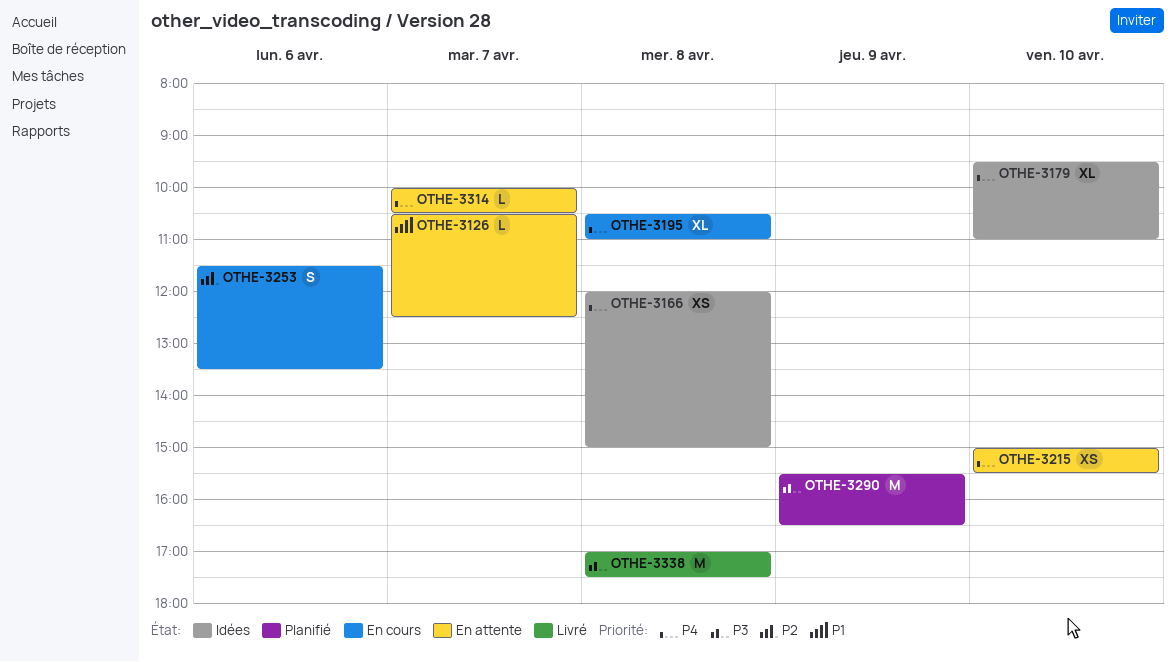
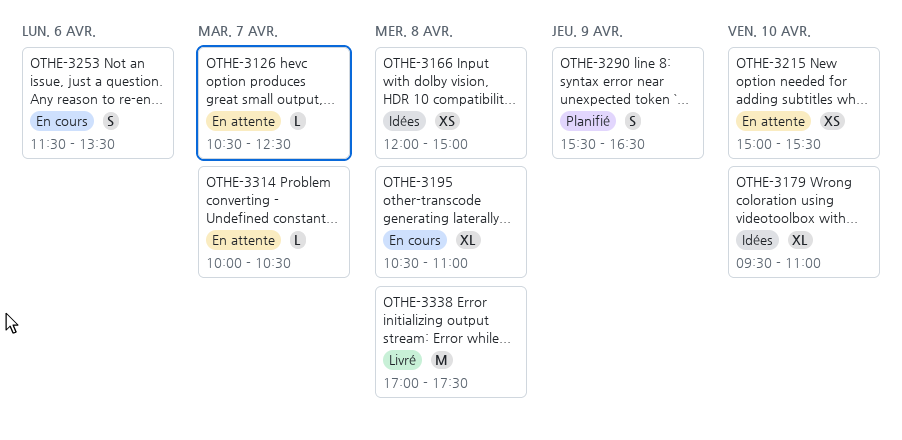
OTHE-3290, estimate: M -> S

